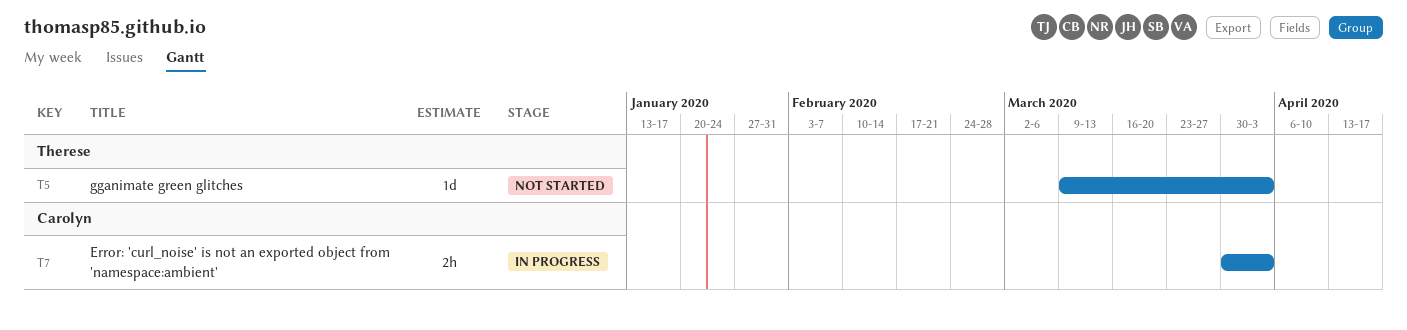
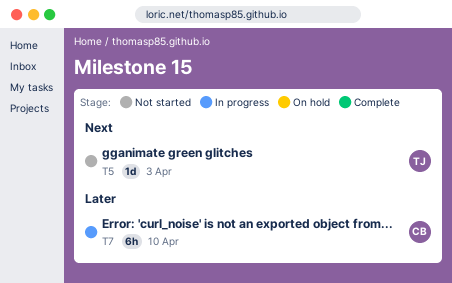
T7, estimate: 2h -> 6h
T7, due: Apr 3 -> Apr 10

